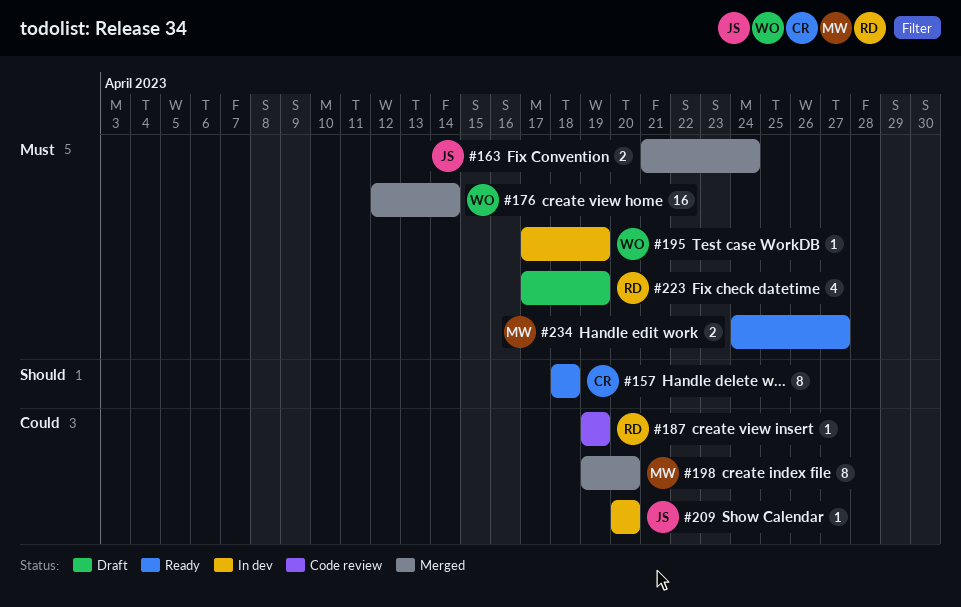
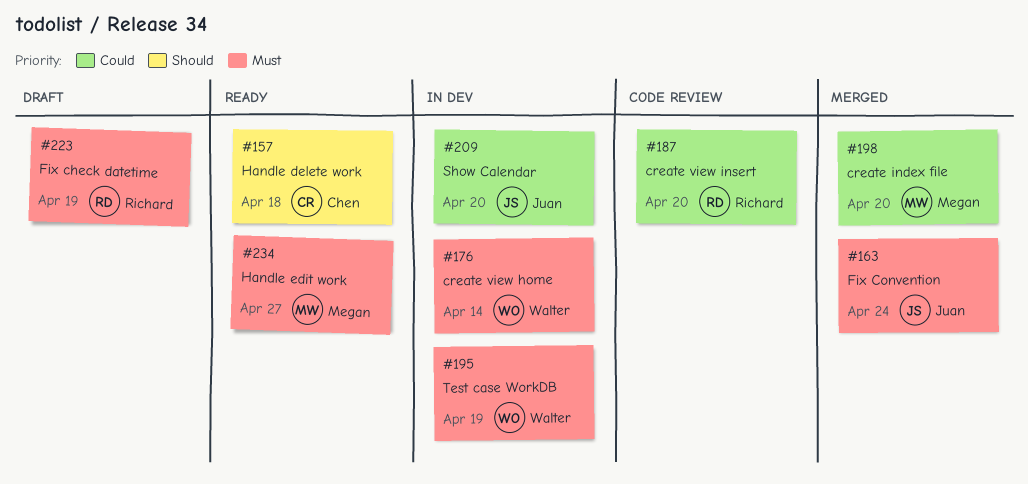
#176, status: Merged -> In dev
#187, due: Apr 19 -> Apr 20

